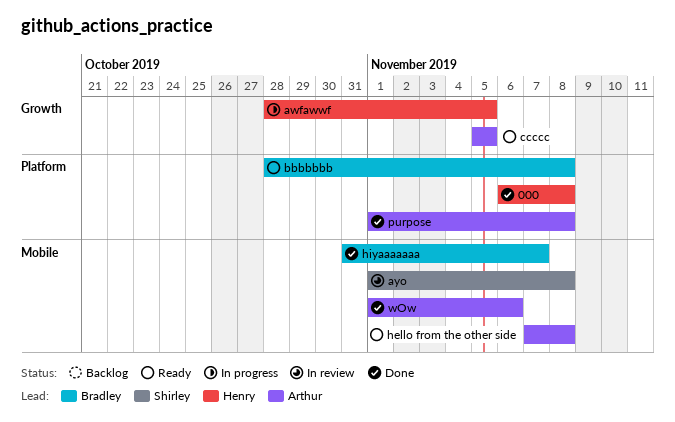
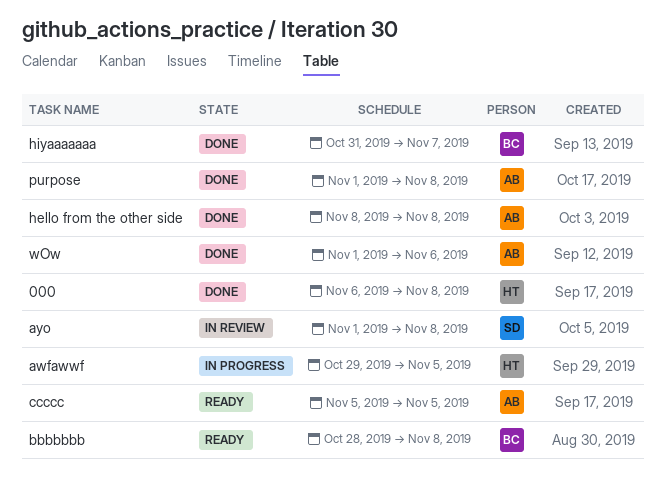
awfawwf, start: Oct 28 -> Oct 29
hello from the other side, status: Ready -> Done
hello from the other side, start: Nov 7 -> Nov 8

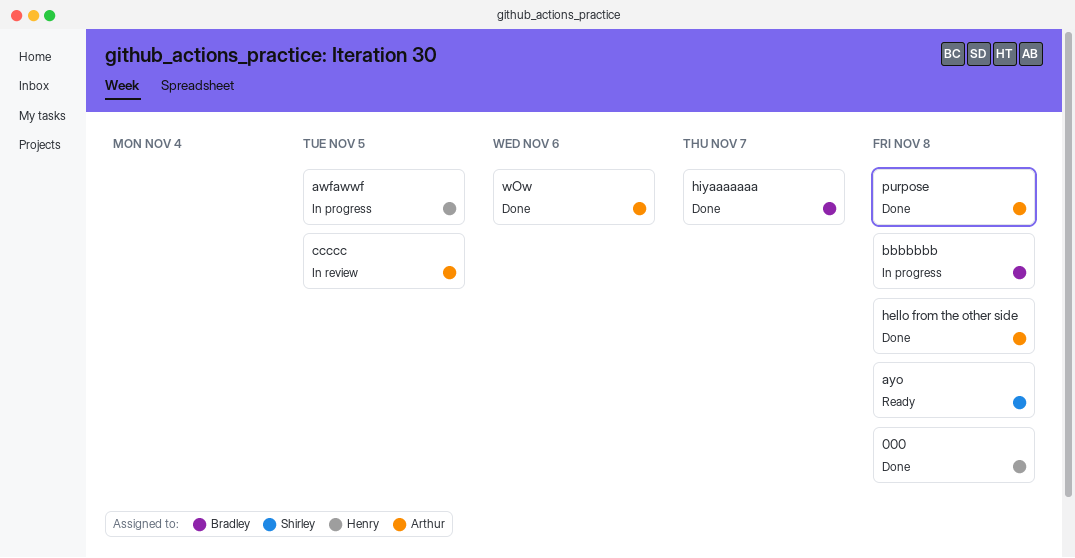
ayo, status: In review -> Ready
bbbbbbb, status: Ready -> In progress
ccccc, status: Ready -> In review

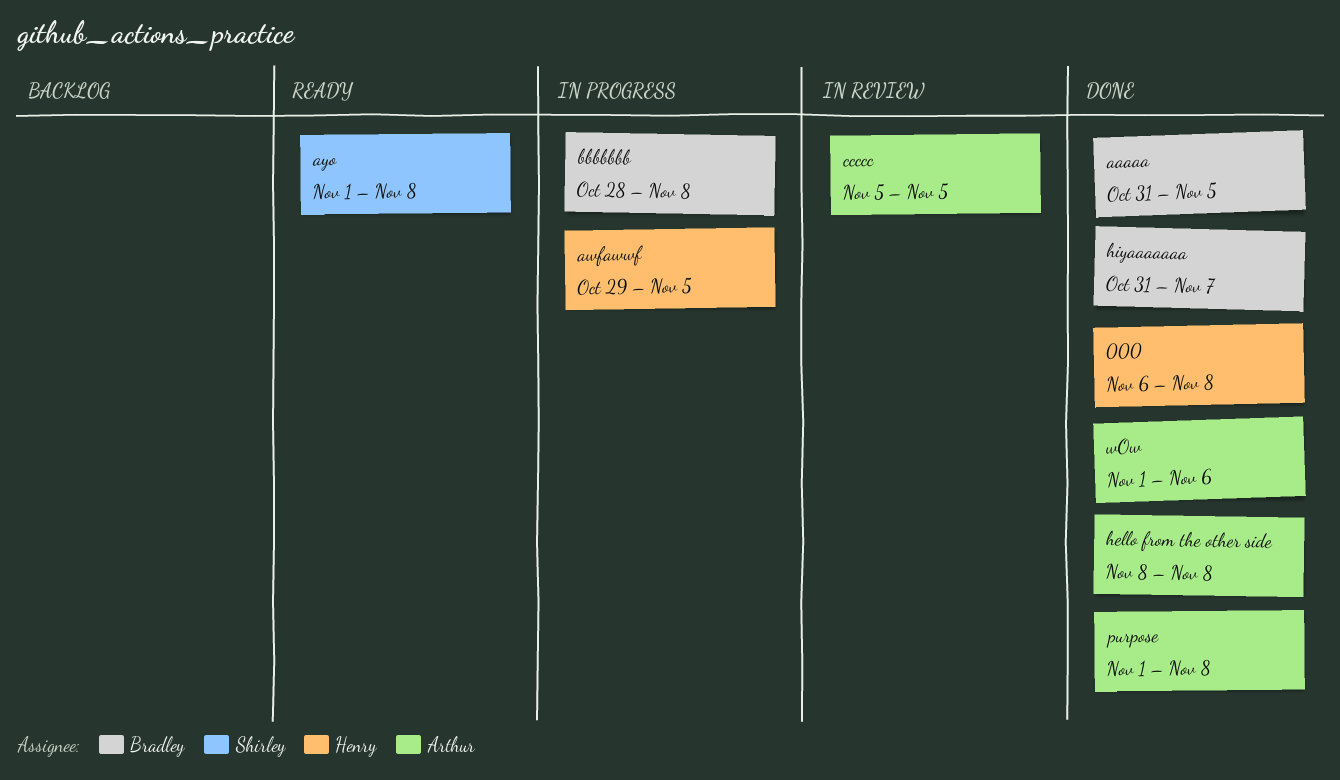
aaaaa: none -> present

